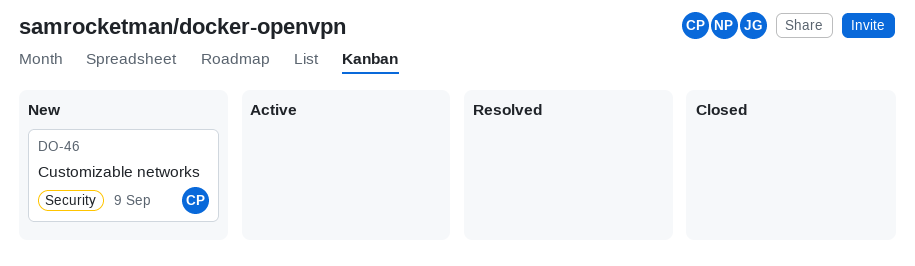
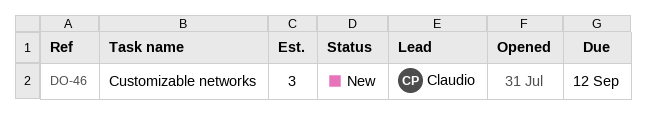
DO-46, due: Sep 9 -> Sep 12

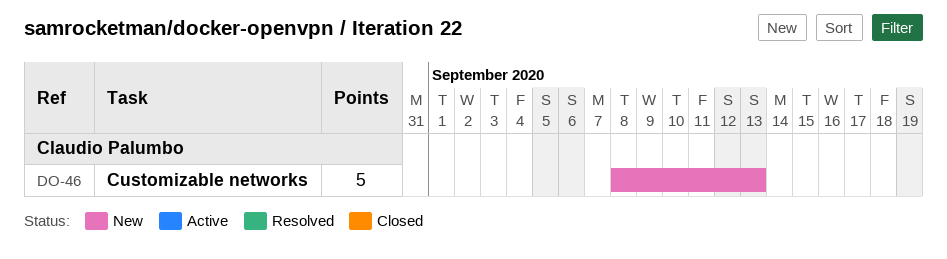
DO-46, estimate: 3 -> 5
DO-46, due: Sep 12 -> Sep 13

